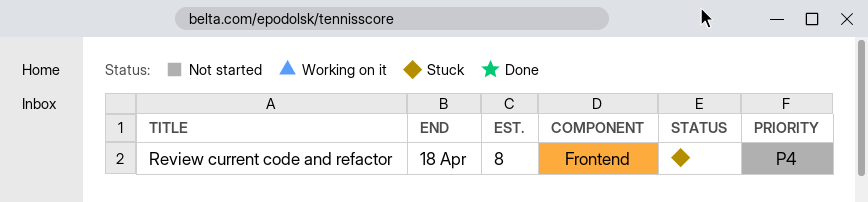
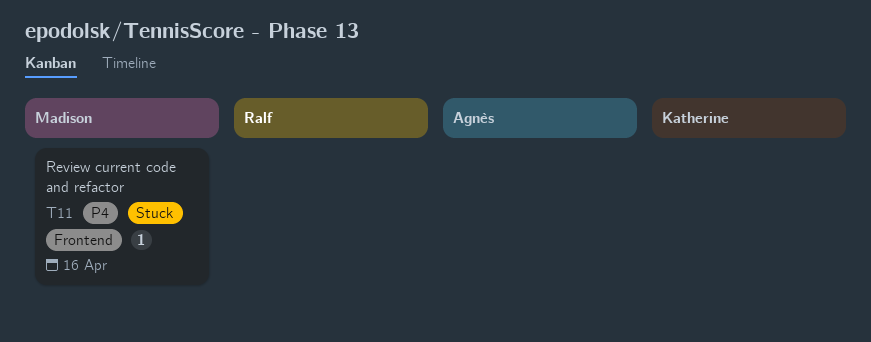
Review current code and refactor, estimate: 8 -> 1
Review current code and refactor, due: Apr 18 -> Apr 16

